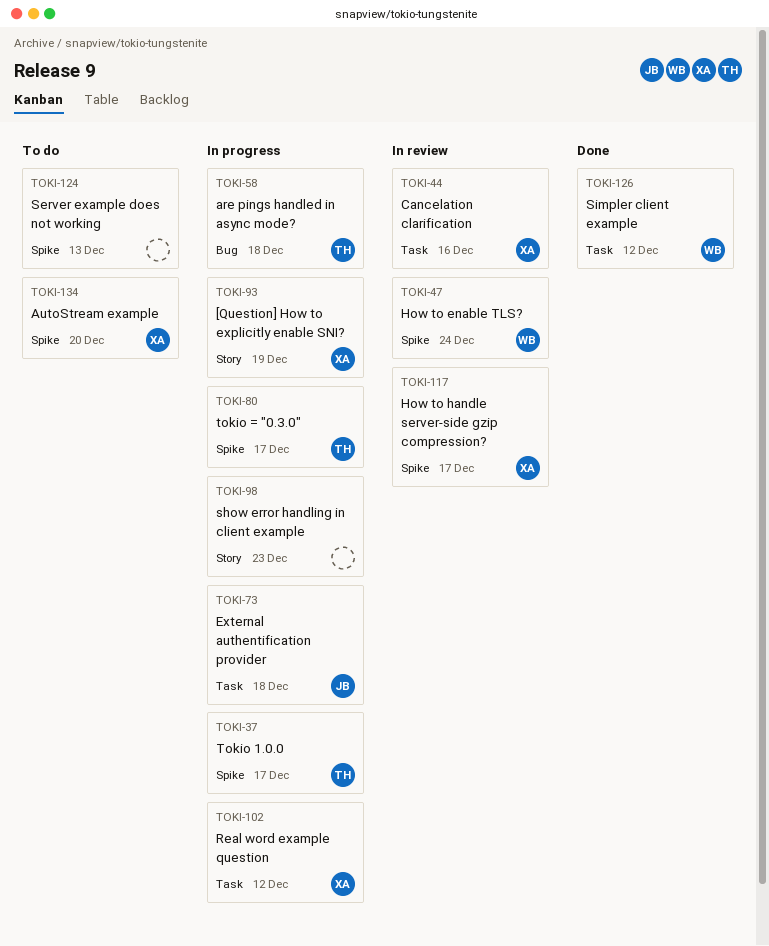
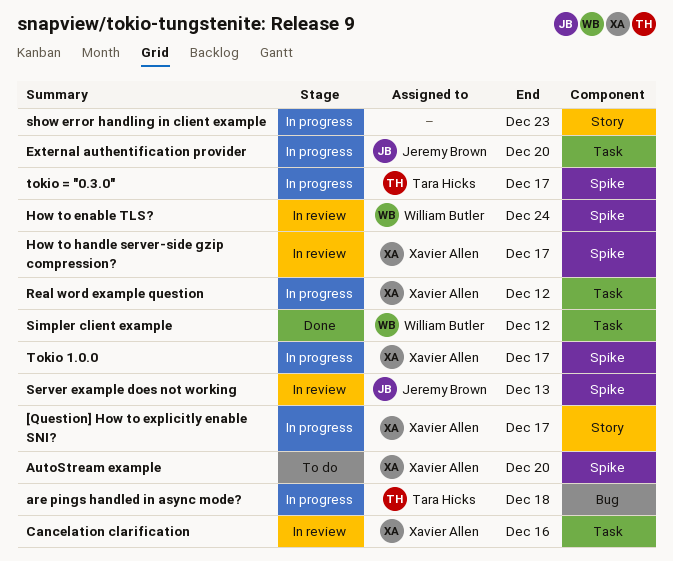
[Question] How to explicitly enable SNI?, due: Dec 19 -> Dec 17
External authentification provider, due: Dec 18 -> Dec 20
Server example does not working, status: To do -> In review
Server example does not working, owner: none -> Jeremy Brown
Tokio 1.0.0, owner: Tara Hicks -> Xavier Allen

